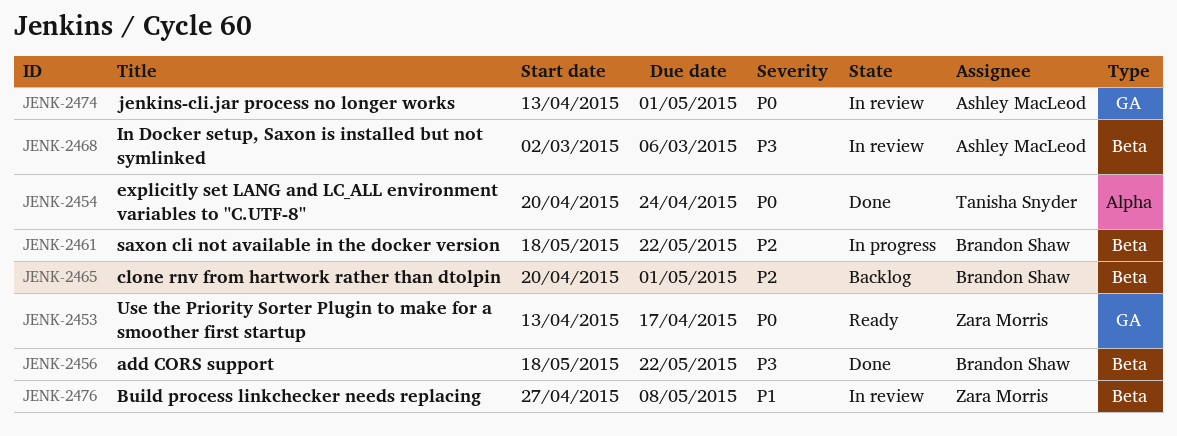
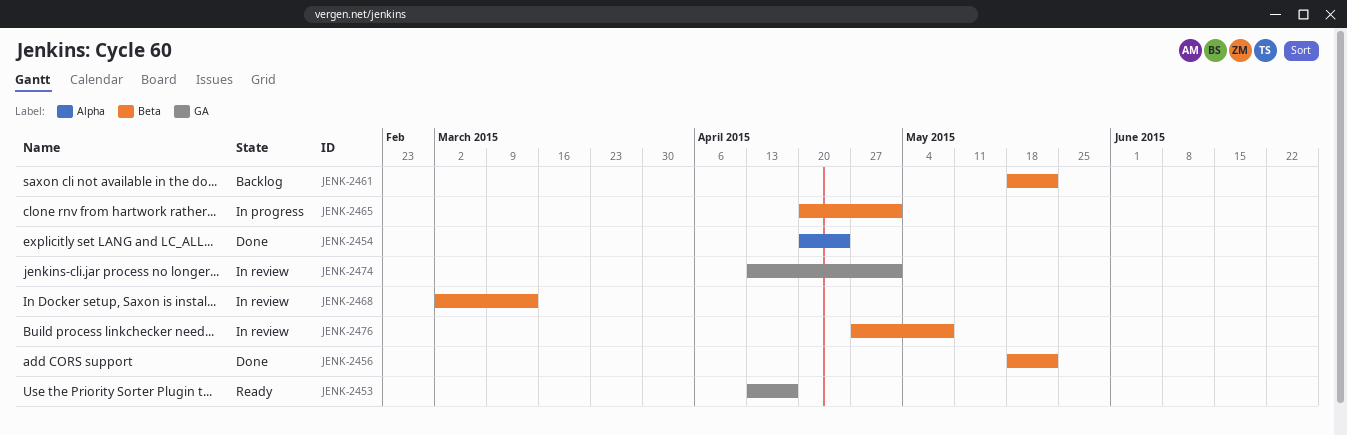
JENK-2461, status: In progress -> Backlog
JENK-2465, status: Backlog -> In progress
JENK-2468, due: Mar 6 -> Mar 13

